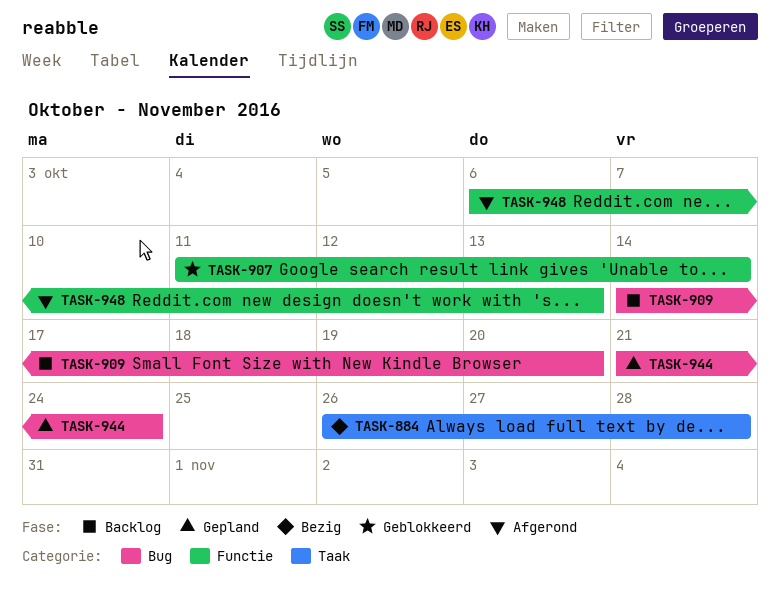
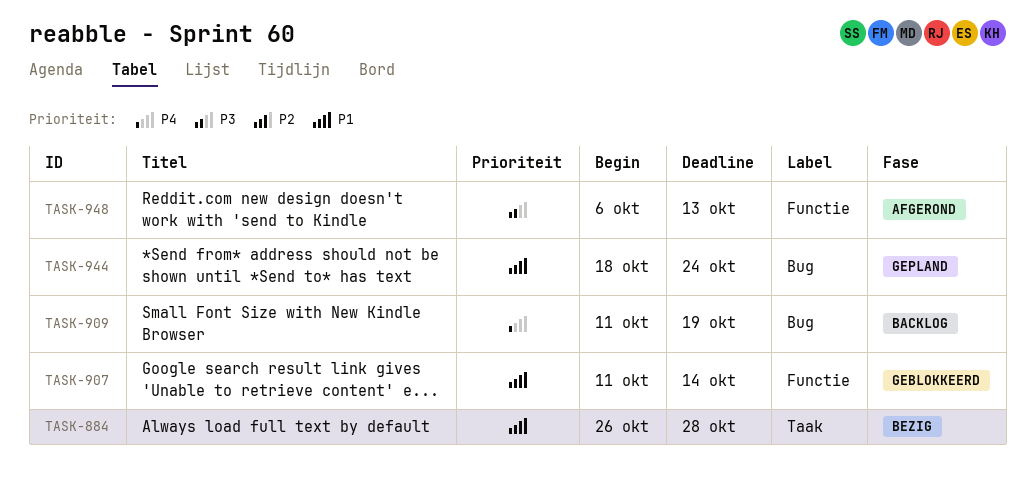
TASK-909, start: Oct 14 -> Oct 11
TASK-909, due: Oct 20 -> Oct 19
TASK-944, start: Oct 21 -> Oct 18

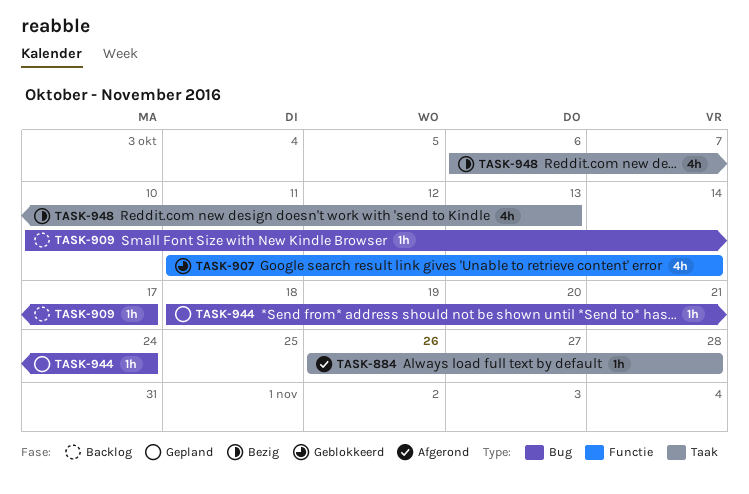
TASK-884, status: Bezig -> Afgerond
TASK-909, start: Oct 11 -> Oct 10
TASK-909, due: Oct 19 -> Oct 17
TASK-948, status: Afgerond -> Bezig
TASK-948, label: Functie -> Taak

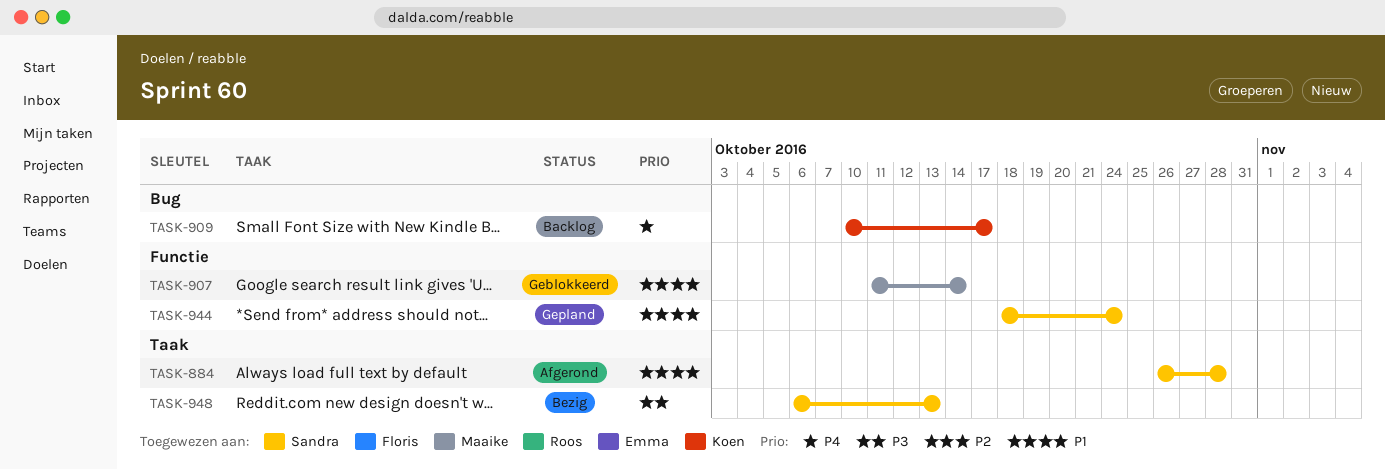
TASK-944, label: Bug -> Functie

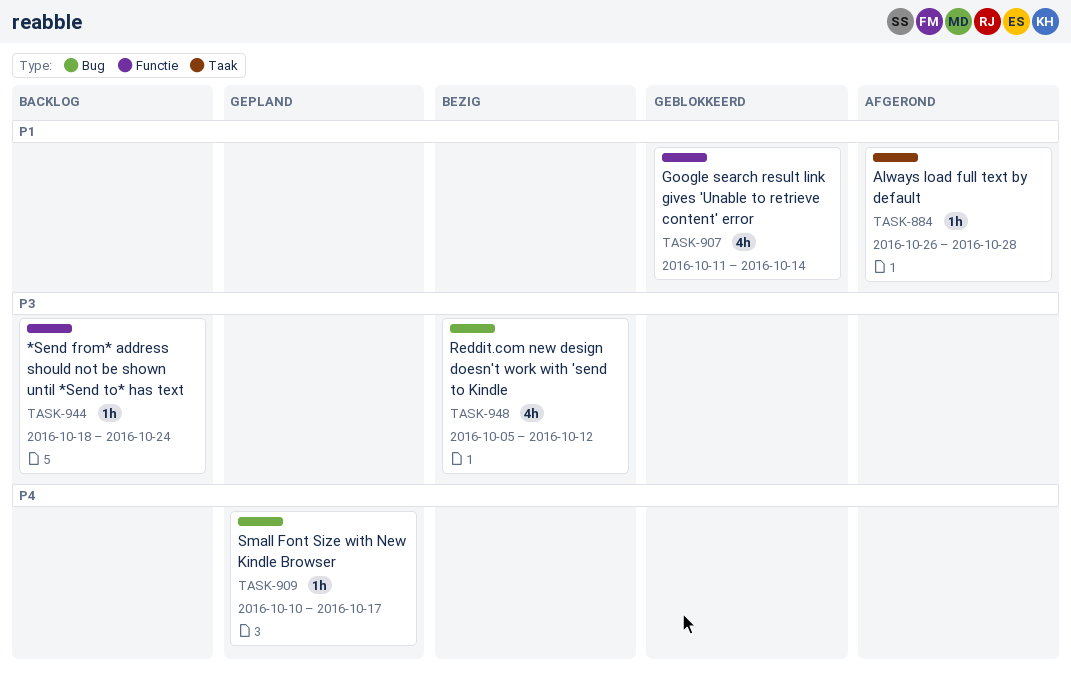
TASK-909, status: Backlog -> Gepland
TASK-944, status: Gepland -> Backlog
TASK-944, priority: P1 -> P3
TASK-948, label: Taak -> Bug
TASK-948, start: Oct 6 -> Oct 5
TASK-948, due: Oct 13 -> Oct 12

